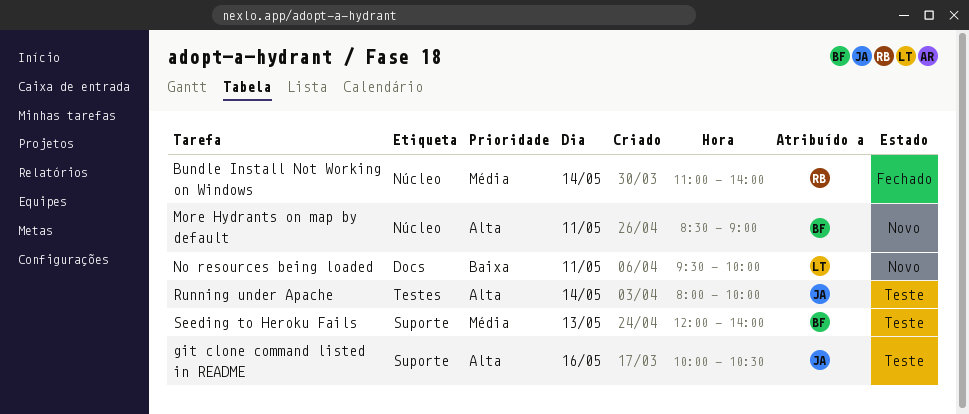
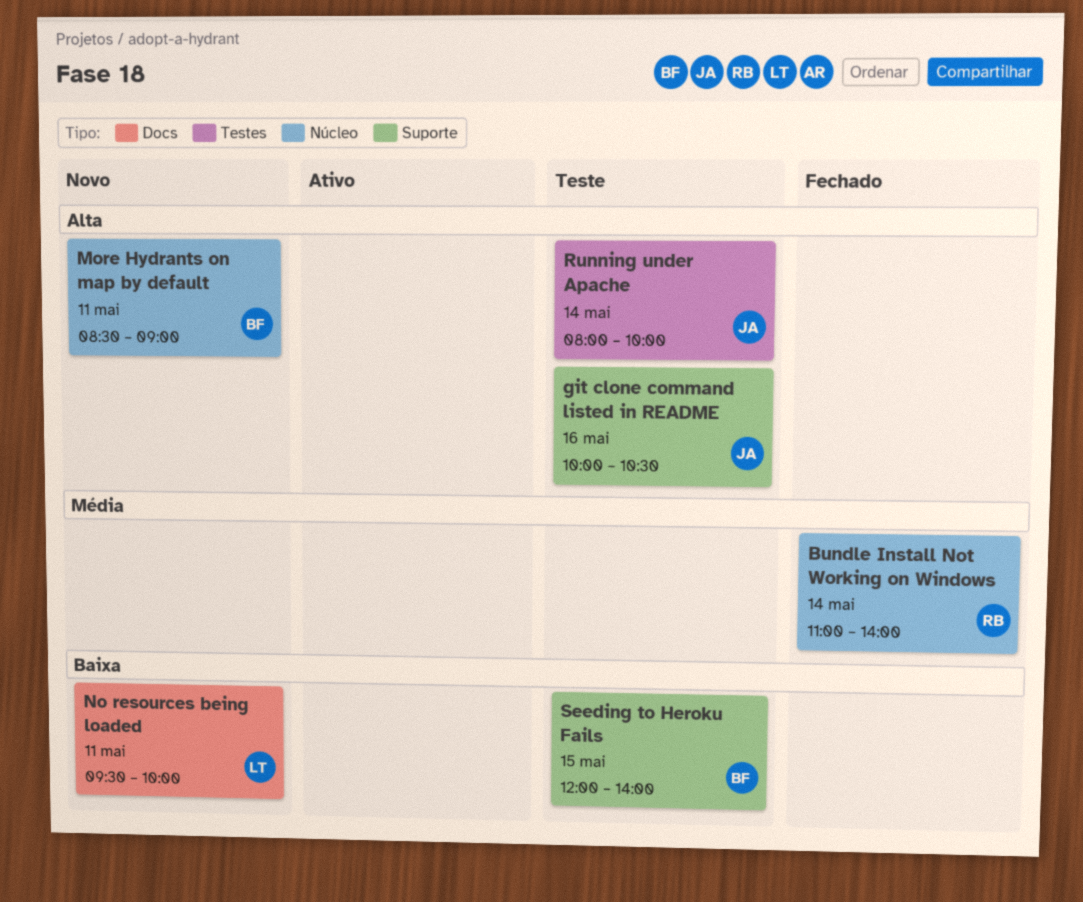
Seeding to Heroku Fails, priority: Média -> Baixa
Seeding to Heroku Fails, day: May 13 -> May 15

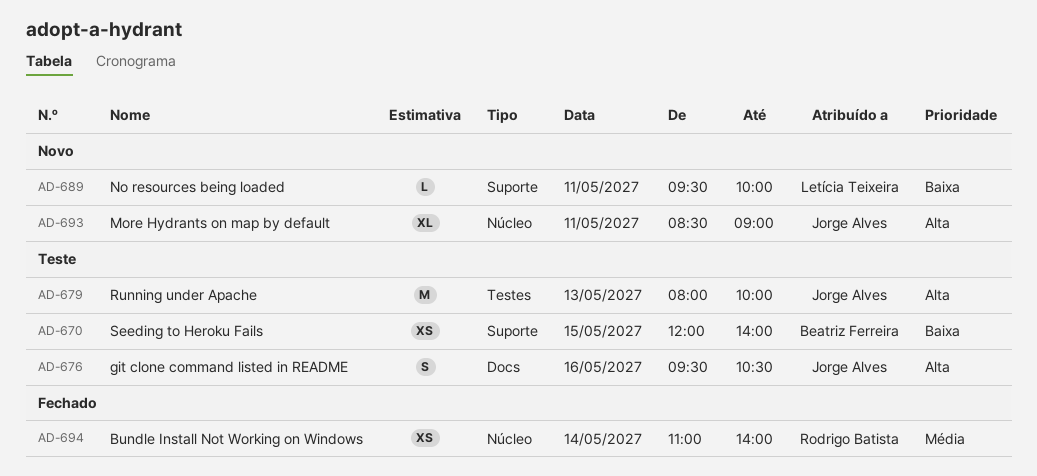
git clone command listed in README, label: Suporte -> Docs
git clone command listed in README, begins: 10:00 -> 09:30
More Hydrants on map by default, owner: Beatriz Ferreira -> Jorge Alves
No resources being loaded, label: Docs -> Suporte
Running under Apache, day: May 14 -> May 13

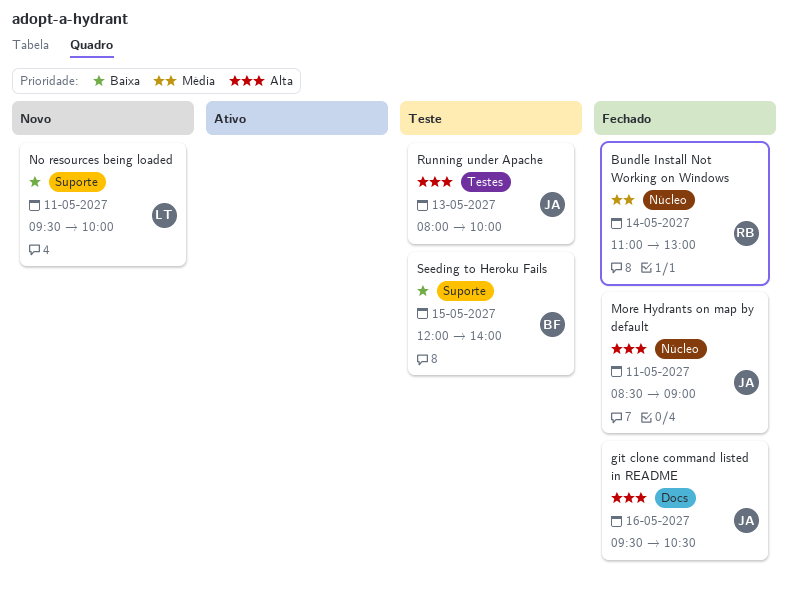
Bundle Install Not Working on Windows, ends: 14:00 -> 13:00
git clone command listed in README, status: Teste -> Fechado
More Hydrants on map by default, status: Novo -> Fechado

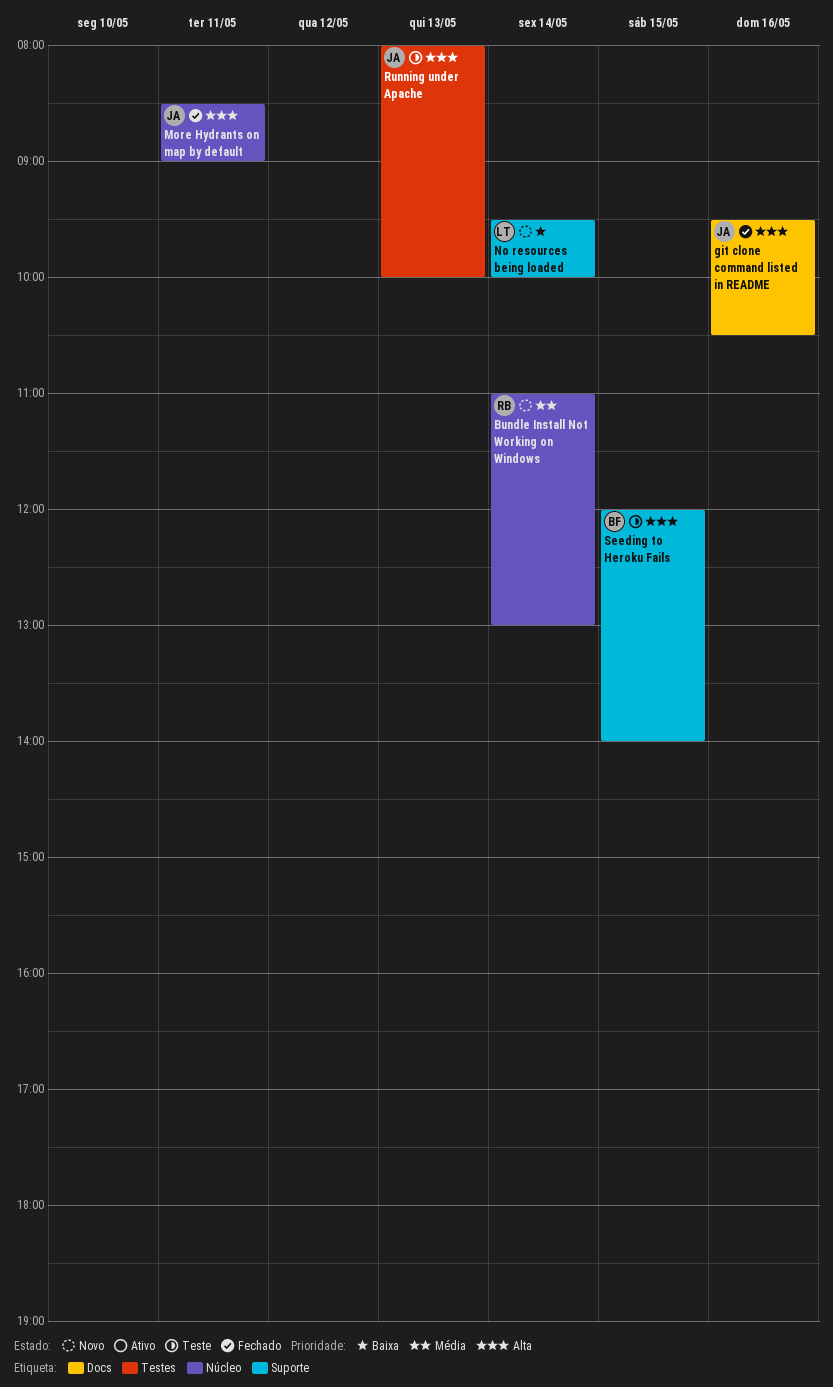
Bundle Install Not Working on Windows, status: Fechado -> Novo
No resources being loaded, day: May 11 -> May 14
Seeding to Heroku Fails, priority: Baixa -> Alta

